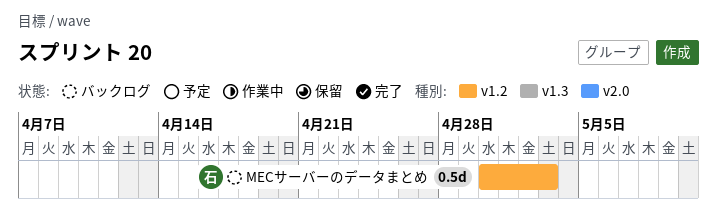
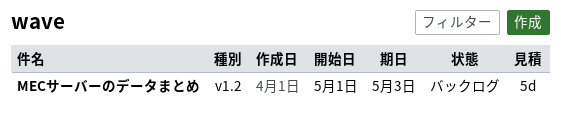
MECサーバーのデータまとめ, estimate: 0.5d -> 5d
MECサーバーのデータまとめ, start: Apr 30 -> May 1

